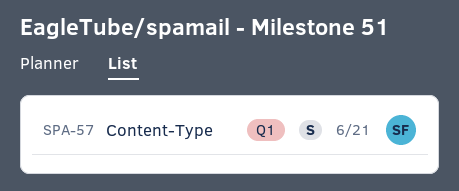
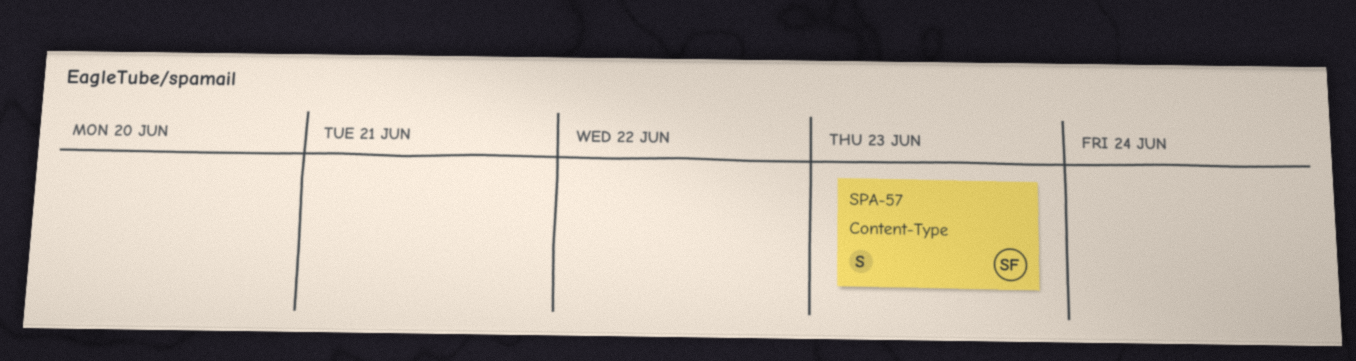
SPA-57, due: Jun 21 -> Jun 23

